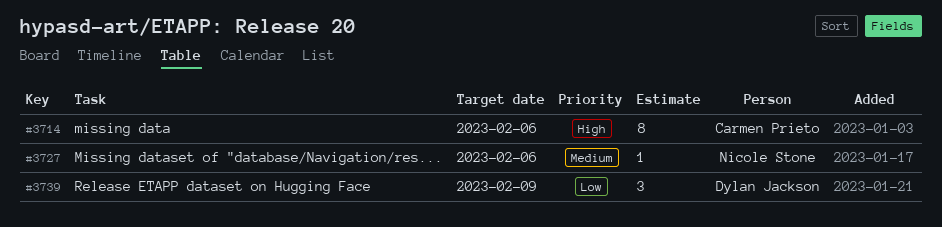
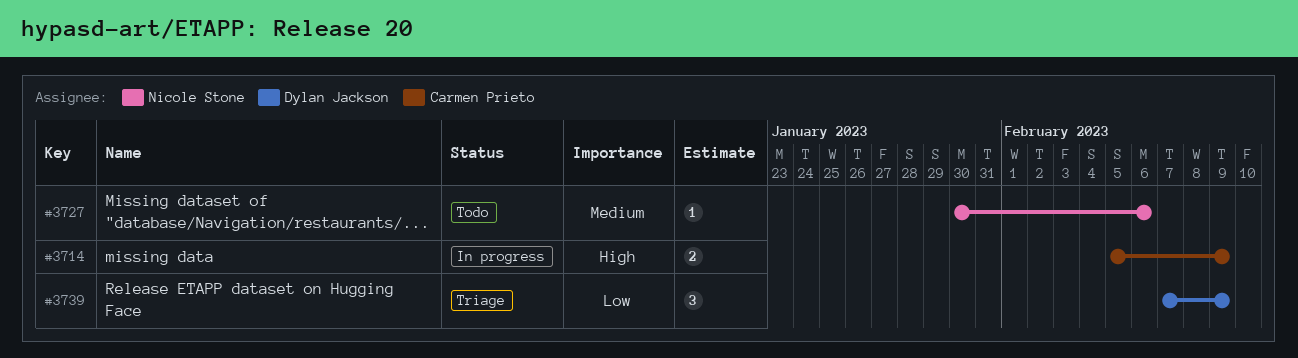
#3714, estimate: 8 -> 2
#3714, due: Feb 6 -> Feb 9

